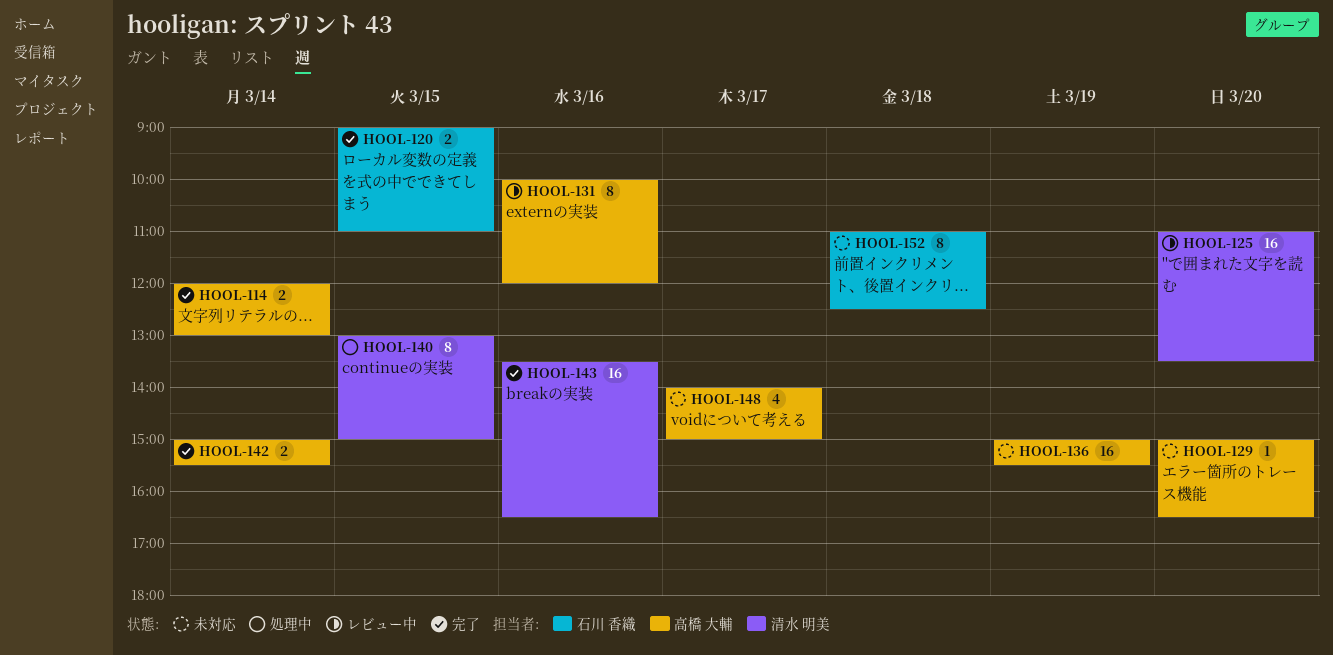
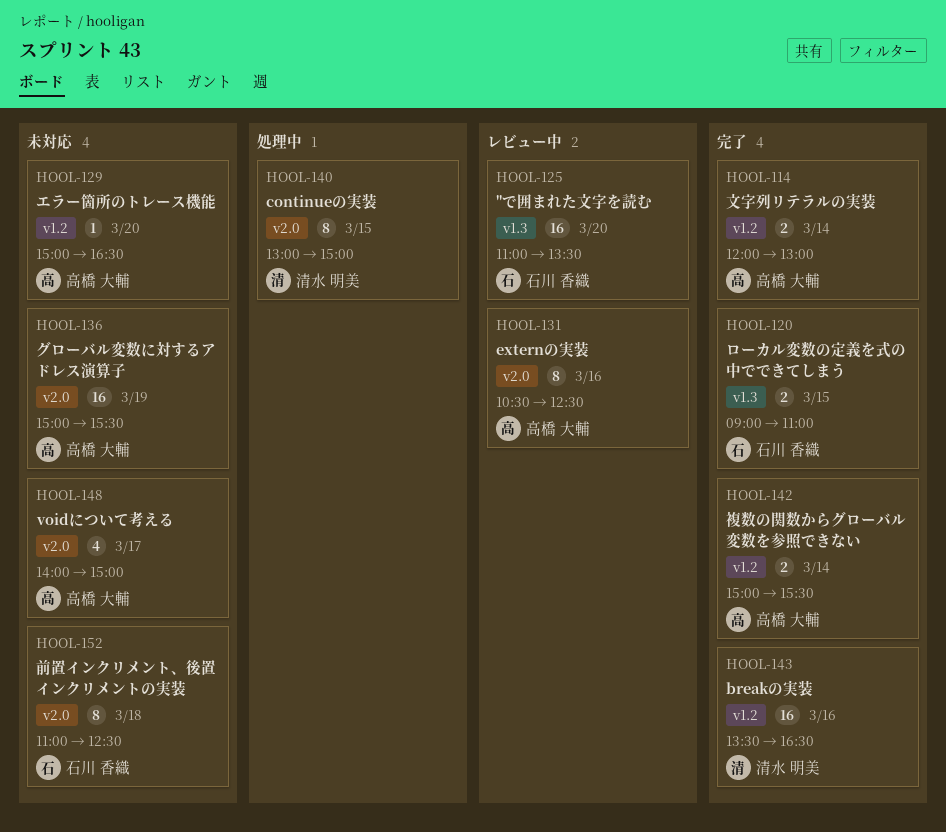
HOOL-125, owner: 清水 明美 -> 石川 香織
HOOL-131, begins: 10:00 -> 10:30
HOOL-131, ends: 12:00 -> 12:30

